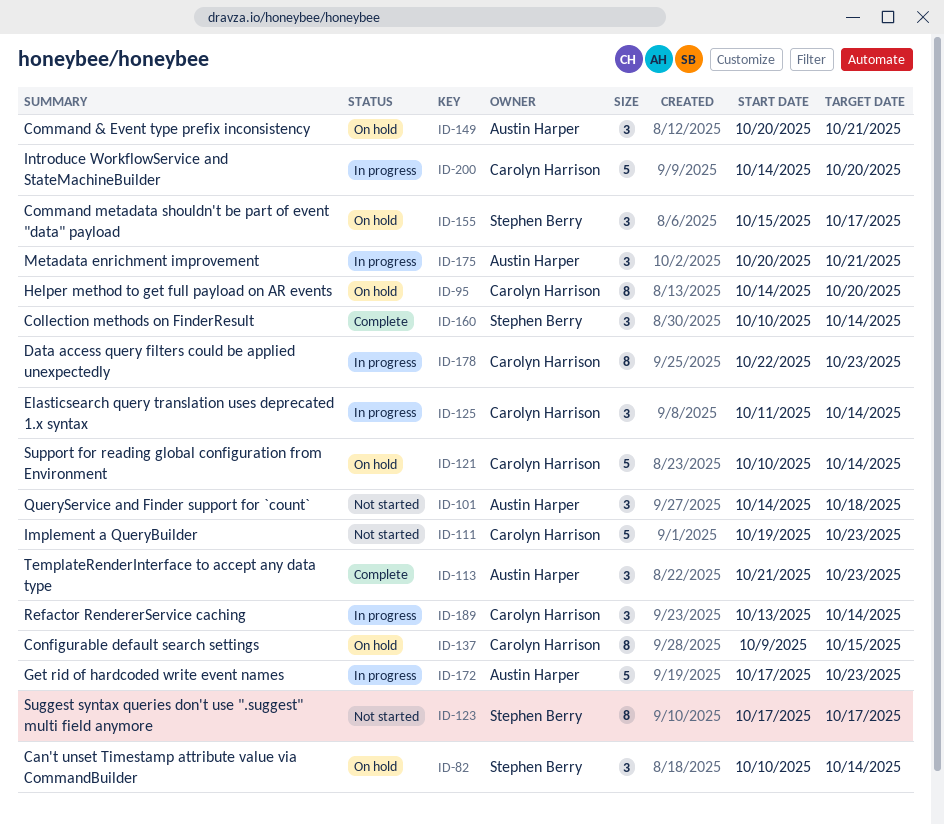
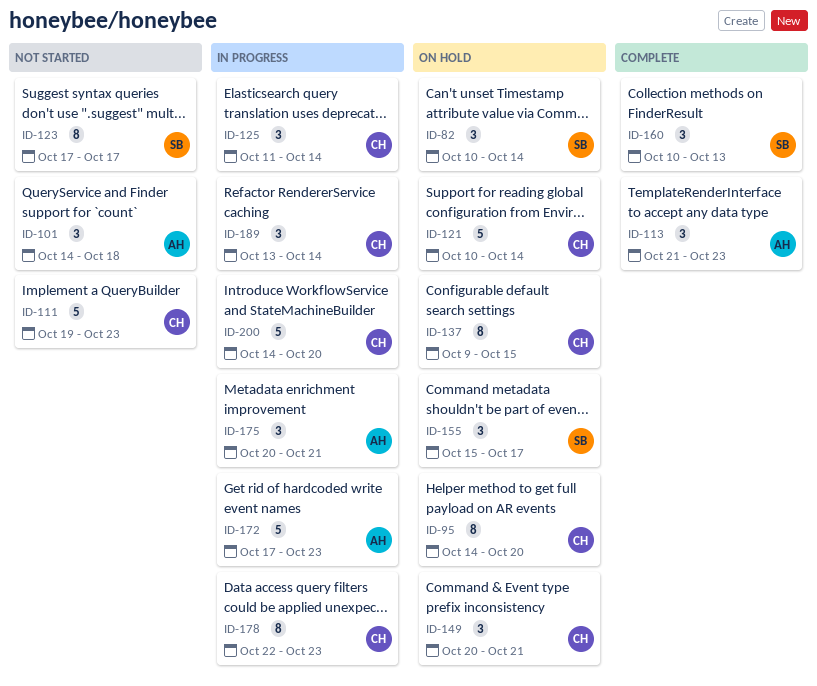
ID-149, owner: Austin Harper -> Carolyn Harrison
ID-160, due: Oct 14 -> Oct 13

